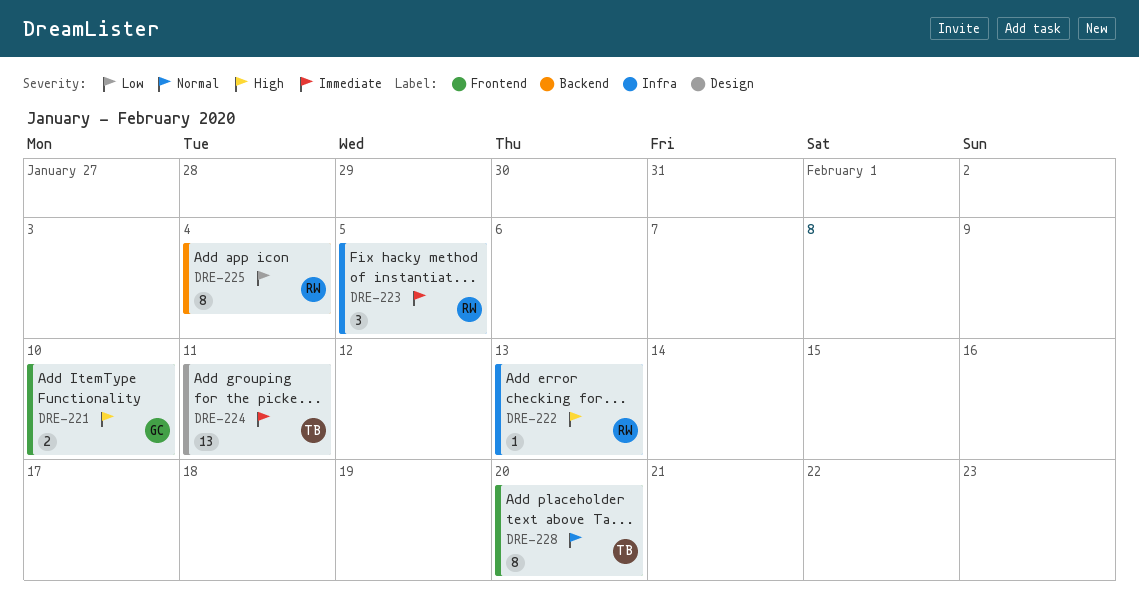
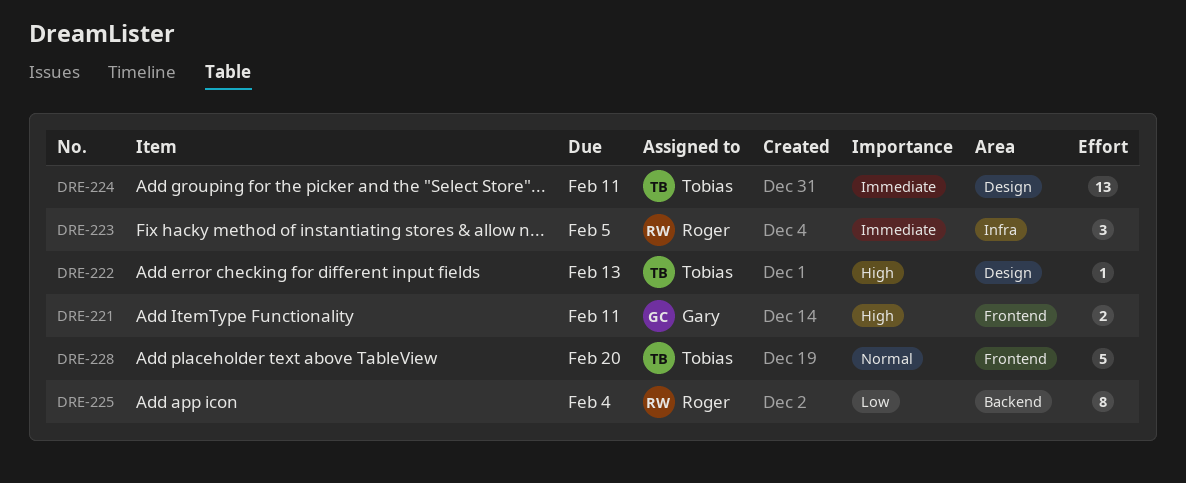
DRE-221, due: Feb 10 -> Feb 11
DRE-222, owner: Roger -> Tobias
DRE-222, label: Infra -> Design
DRE-228, estimate: 8 -> 5

